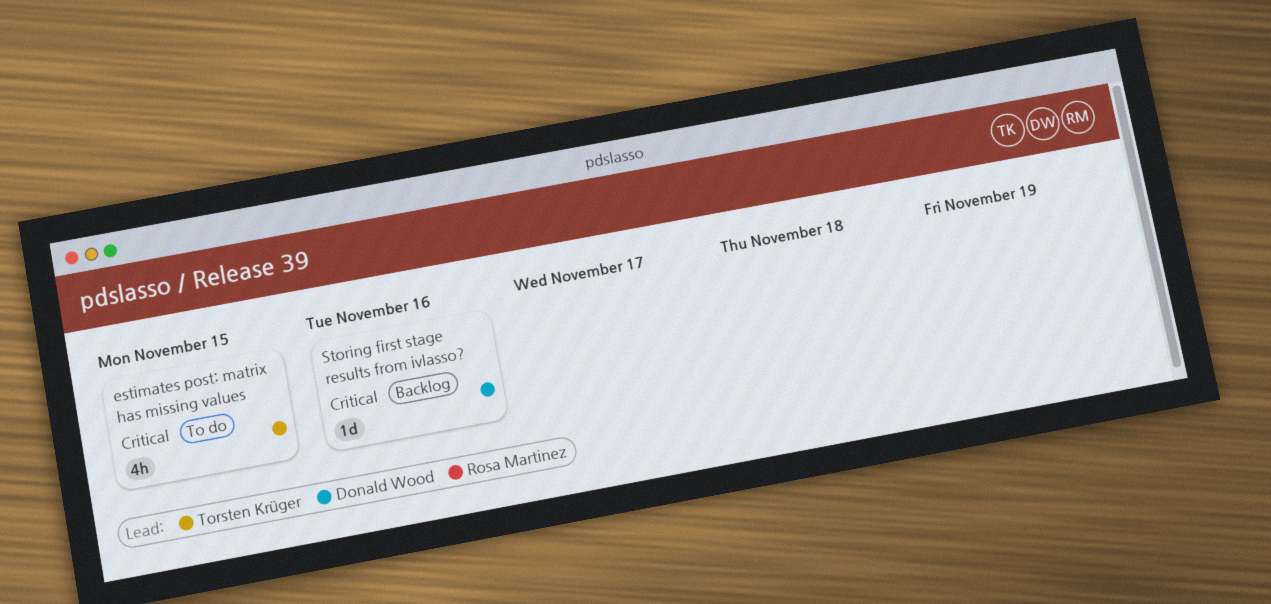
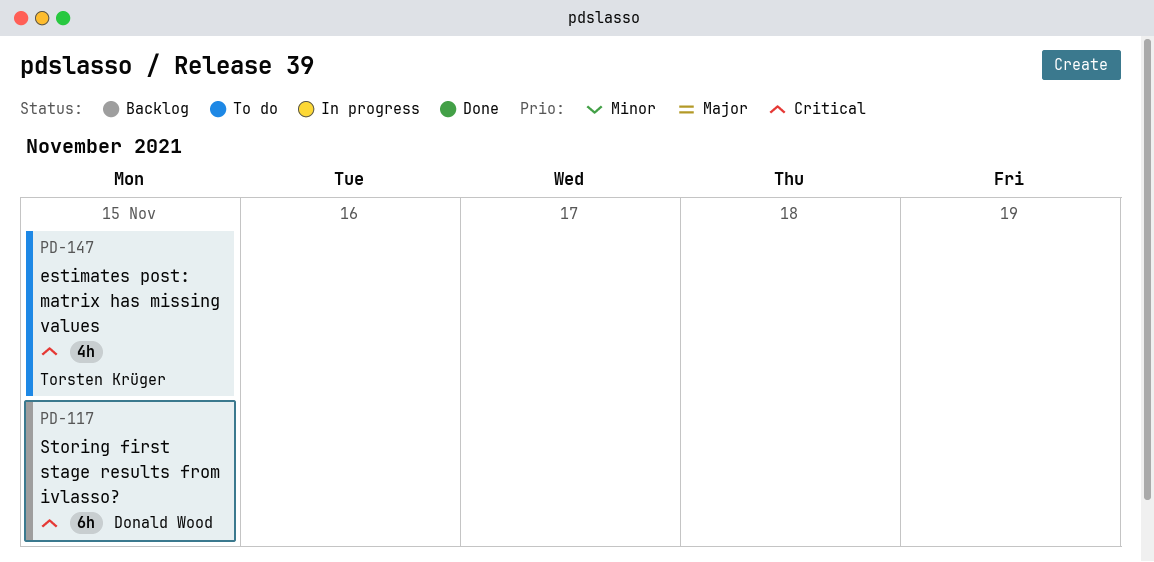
Storing first stage results from ivlasso?, estimate: 1d -> 6h
Storing first stage results from ivlasso?, due: Nov 16 -> Nov 15

